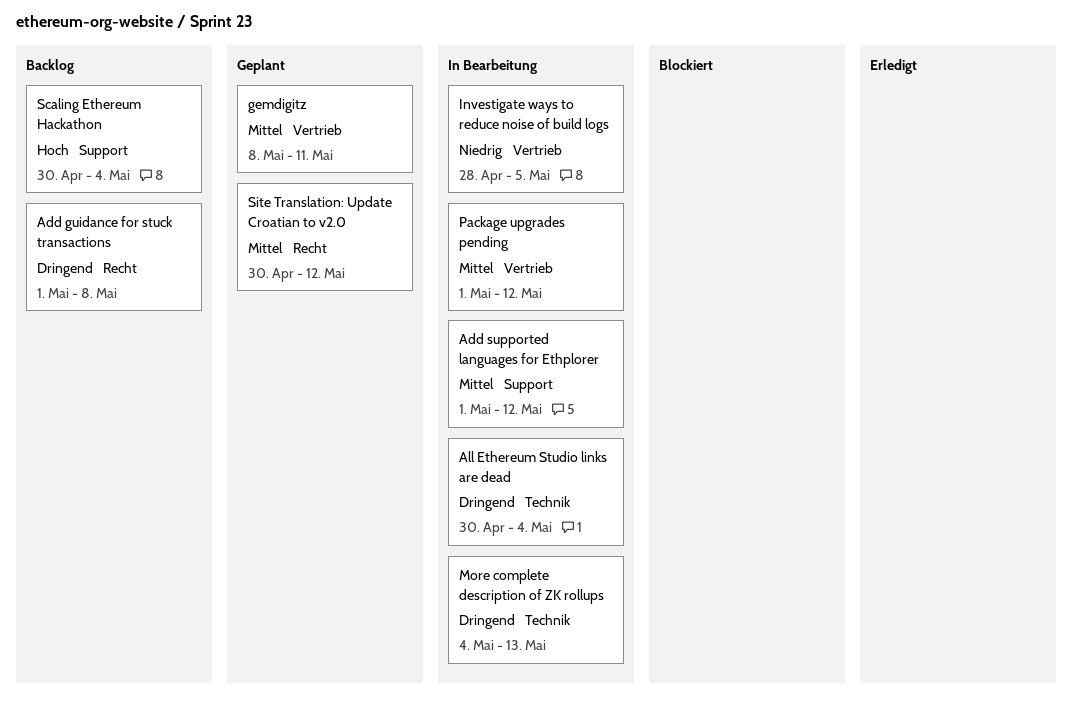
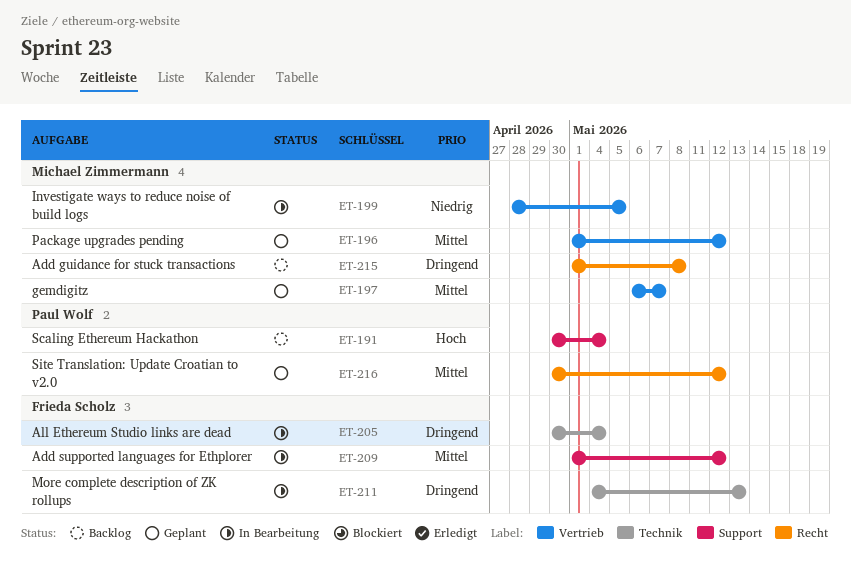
gemdigitz, start: May 8 -> May 6
gemdigitz, due: May 11 -> May 7
Package upgrades pending, status: In Bearbeitung -> Geplant

